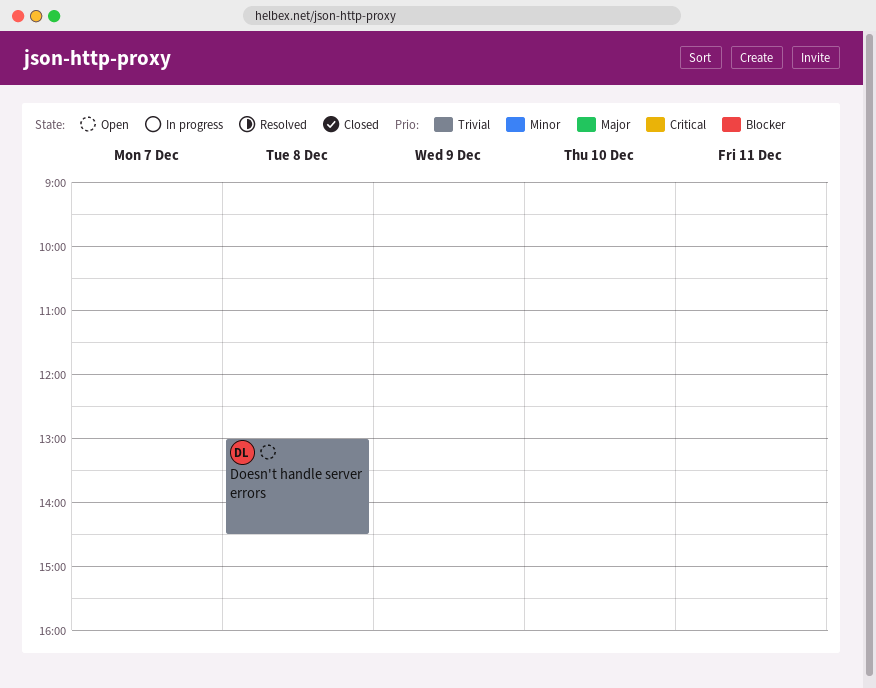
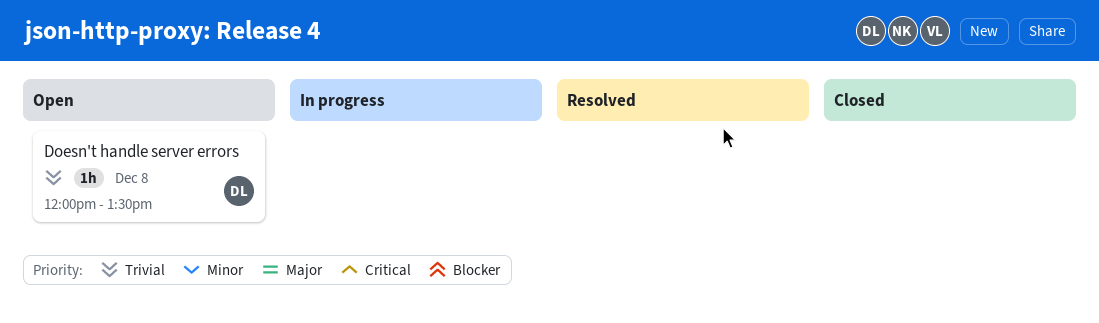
Doesn't handle server errors, begins: 13:00 -> 12:00
Doesn't handle server errors, ends: 14:30 -> 13:30

